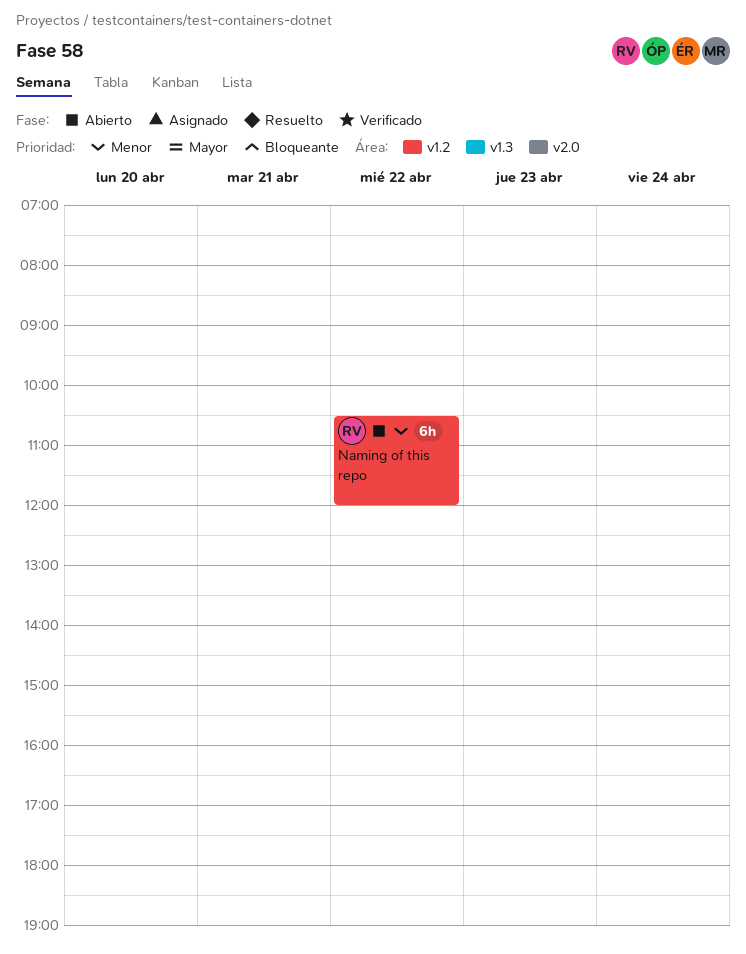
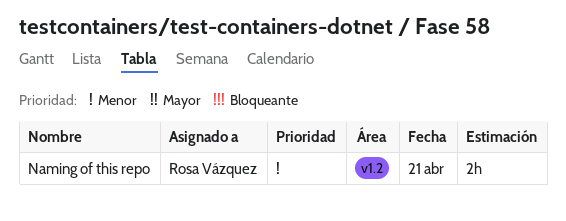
Naming of this repo, estimate: 6h -> 2h
Naming of this repo, day: Apr 22 -> Apr 21

